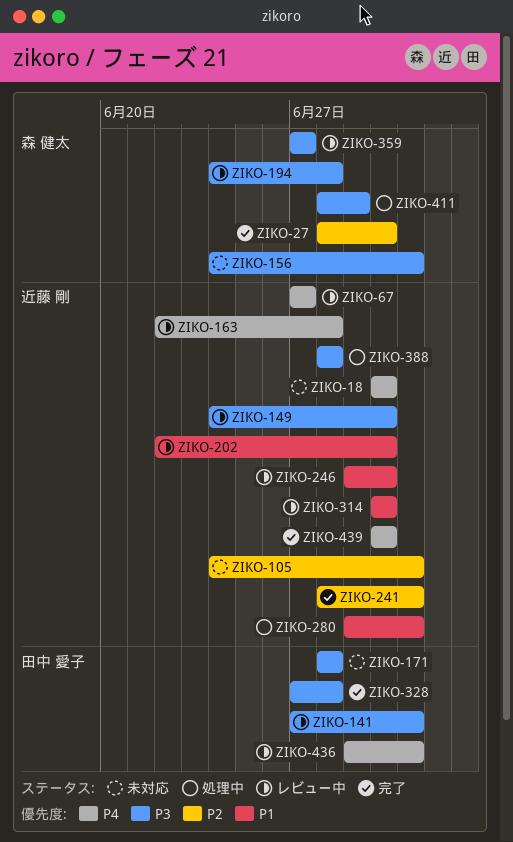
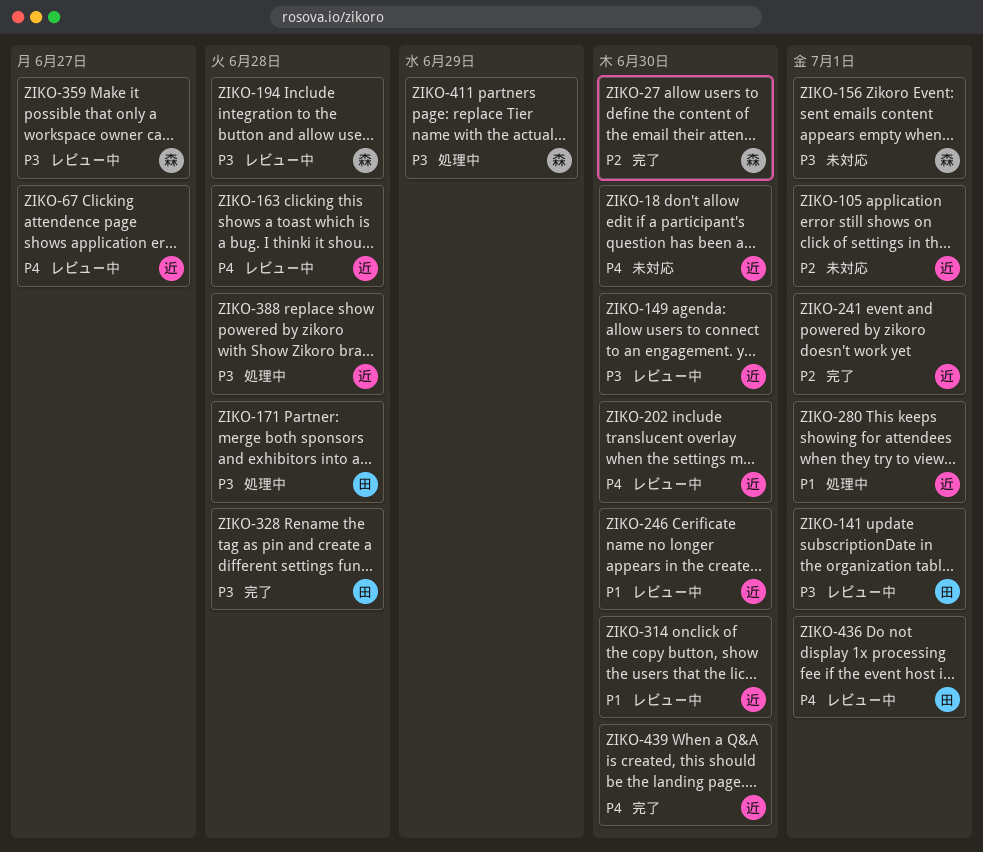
ZIKO-171, status: 未対応 -> 処理中
ZIKO-202, priority: P1 -> P4

